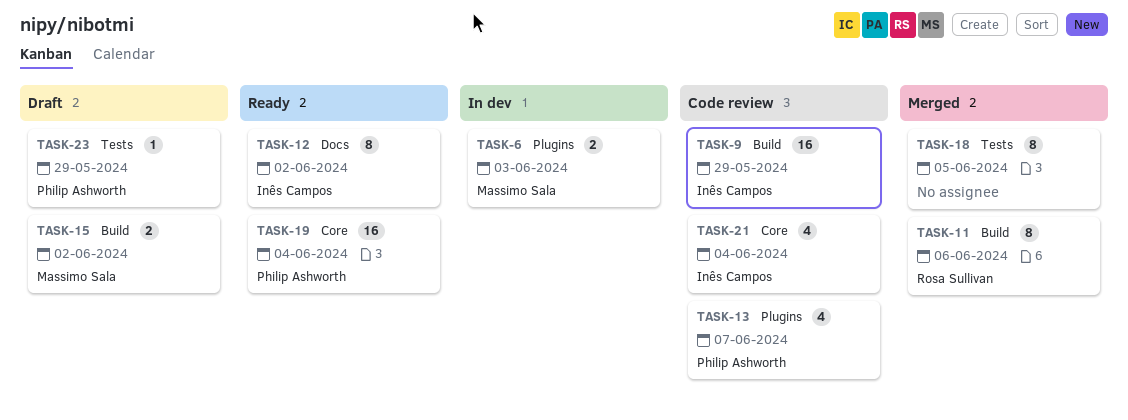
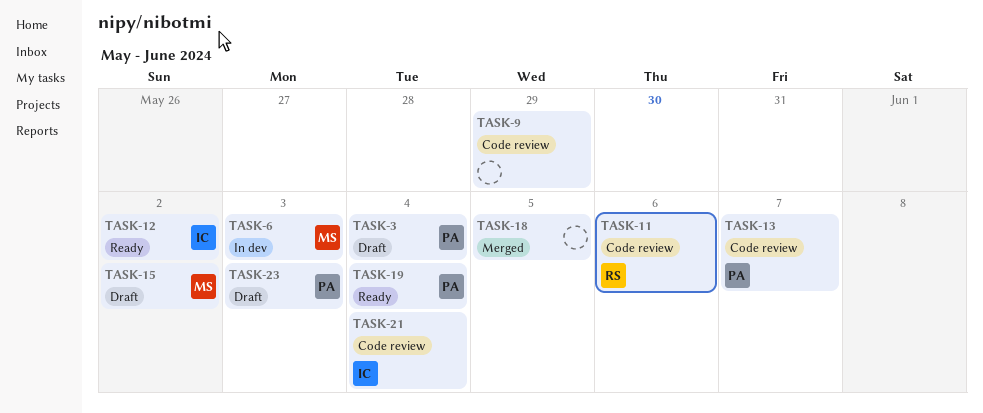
TASK-3: none -> present
TASK-9, owner: Inês Campos -> none
TASK-11, status: Merged -> Code review
TASK-23, due: May 29 -> Jun 3

